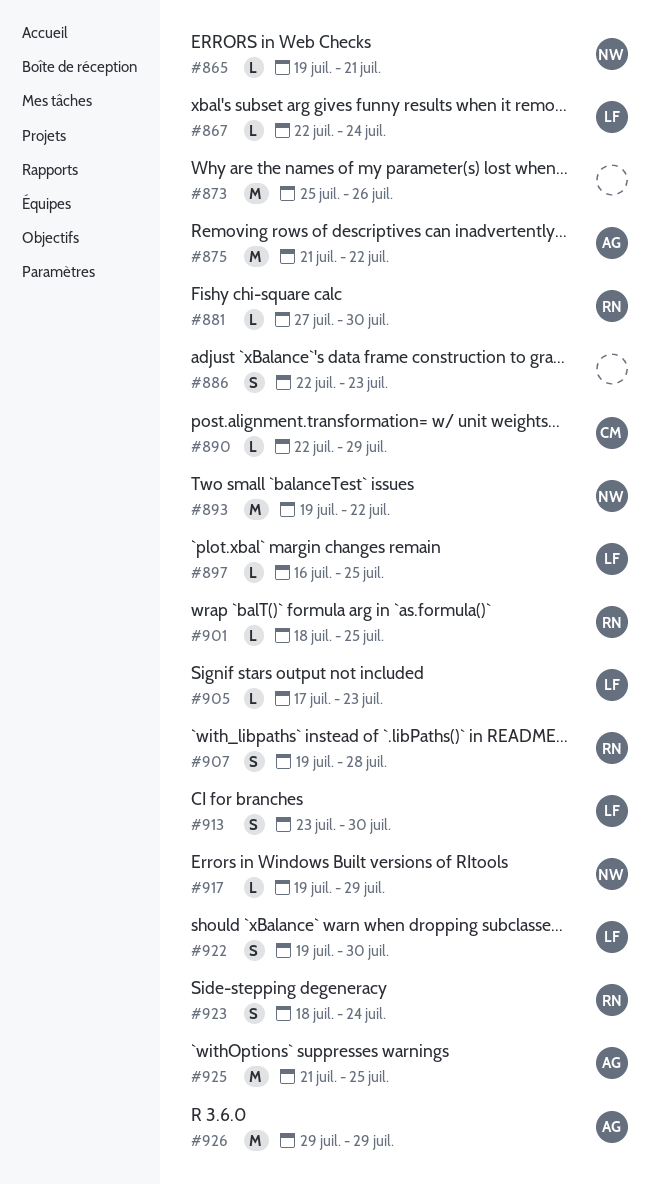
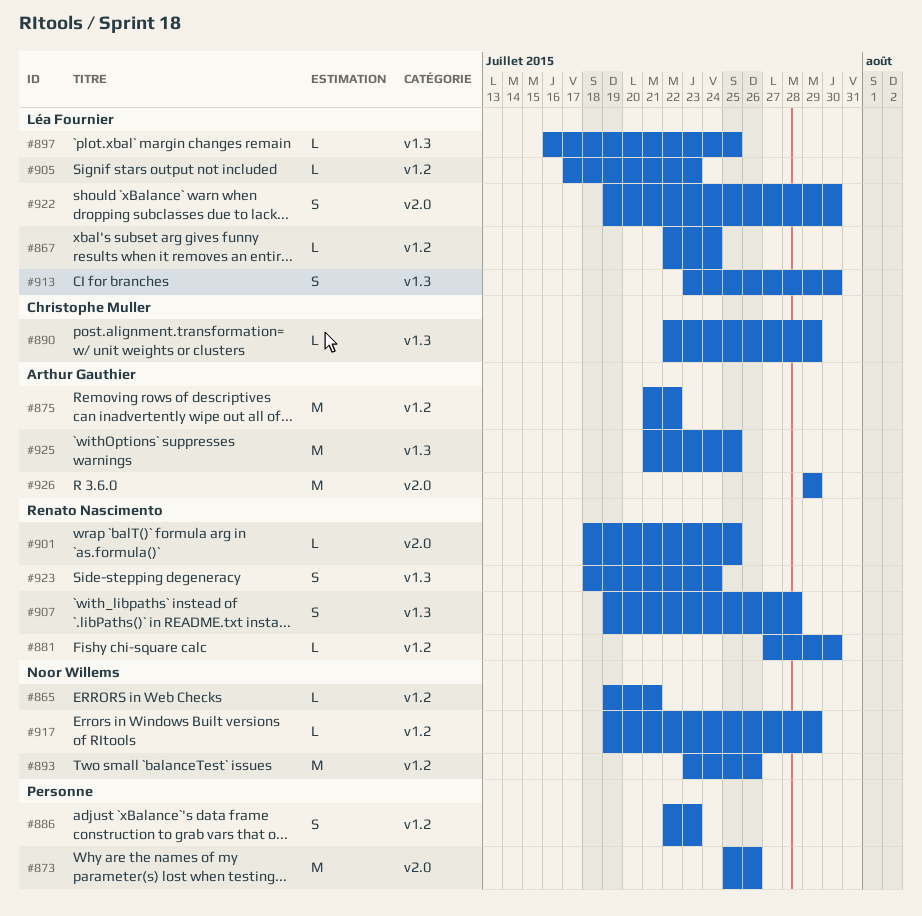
#893, start: Jul 19 -> Jul 23
#893, due: Jul 22 -> Jul 26

